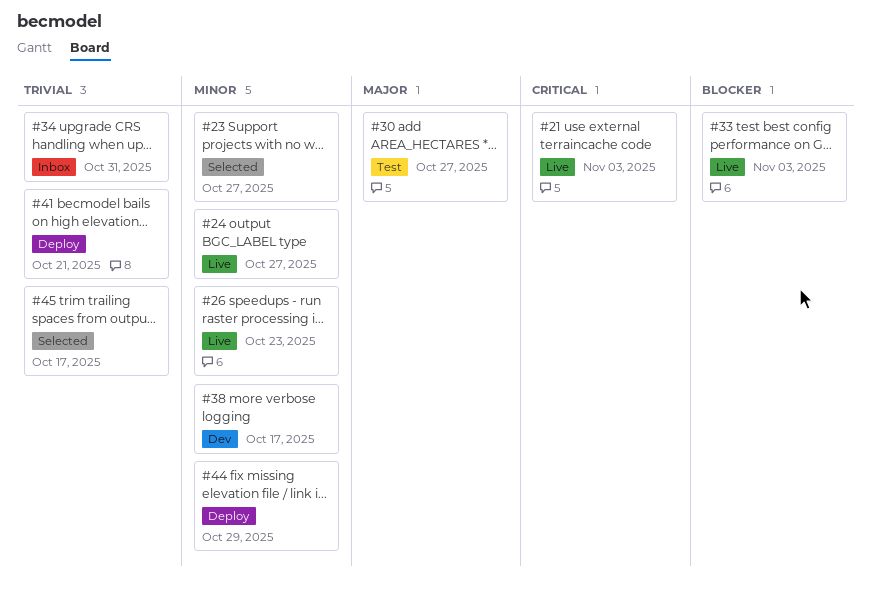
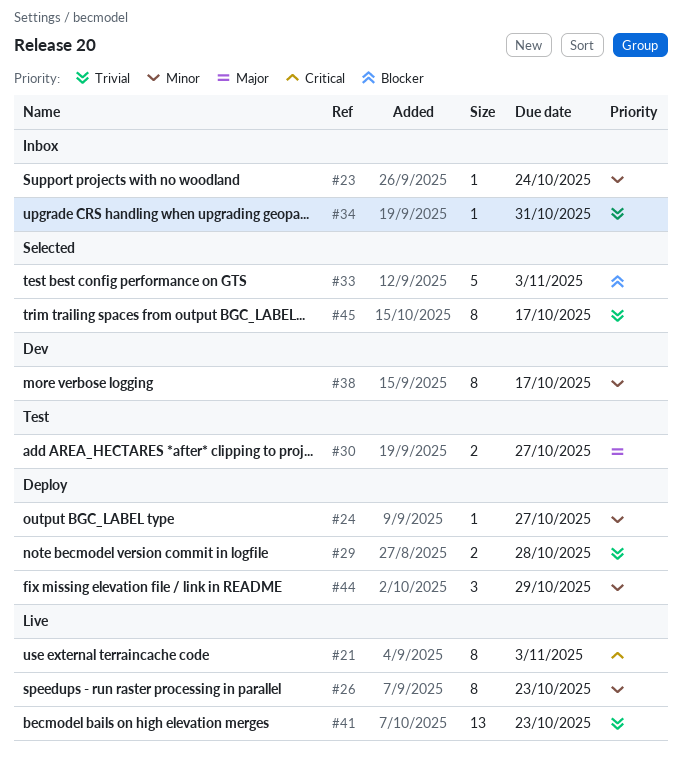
#23, status: Selected -> Inbox
#23, due: Oct 27 -> Oct 24
#24, status: Live -> Deploy
#29: none -> present
#33, status: Live -> Selected
#41, status: Deploy -> Live
#41, due: Oct 21 -> Oct 23

